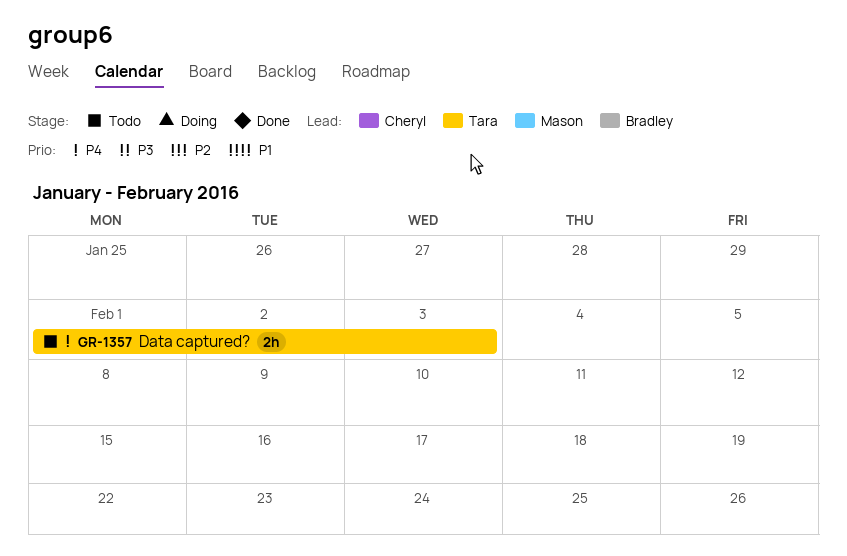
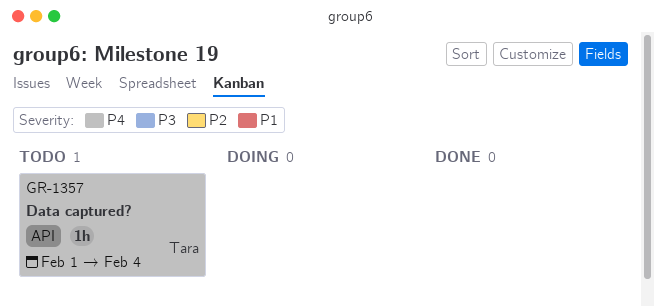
GR-1357, estimate: 2h -> 1h
GR-1357, due: Feb 3 -> Feb 4

